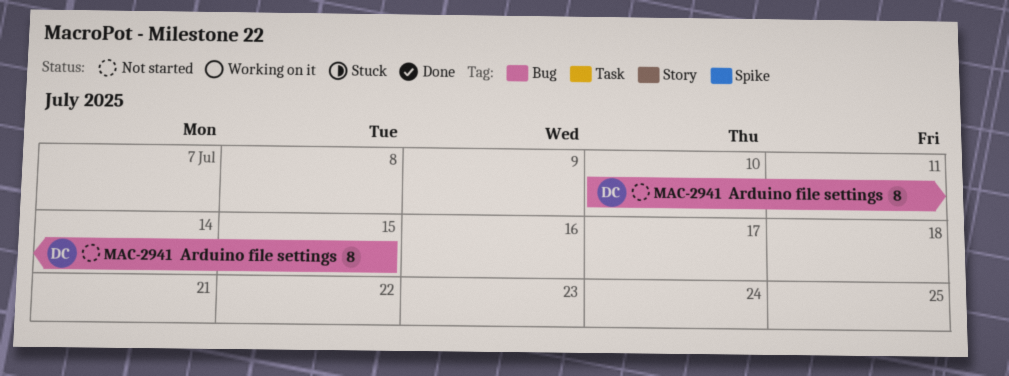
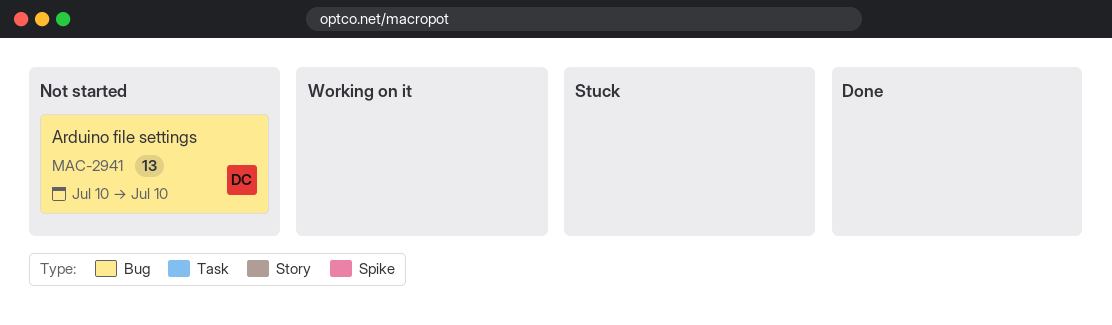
MAC-2941, estimate: 8 -> 13
MAC-2941, due: Jul 15 -> Jul 10

